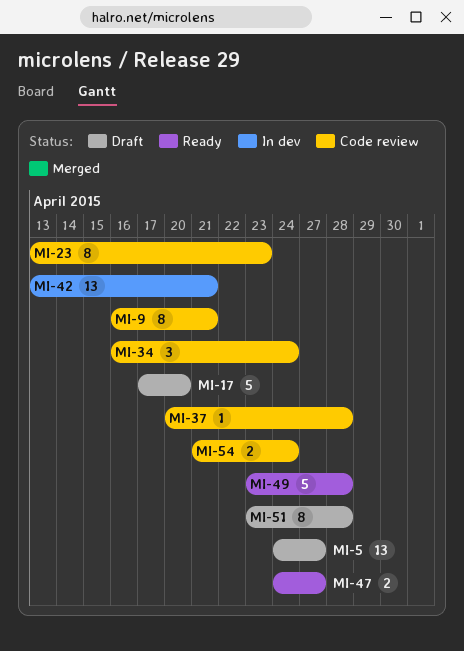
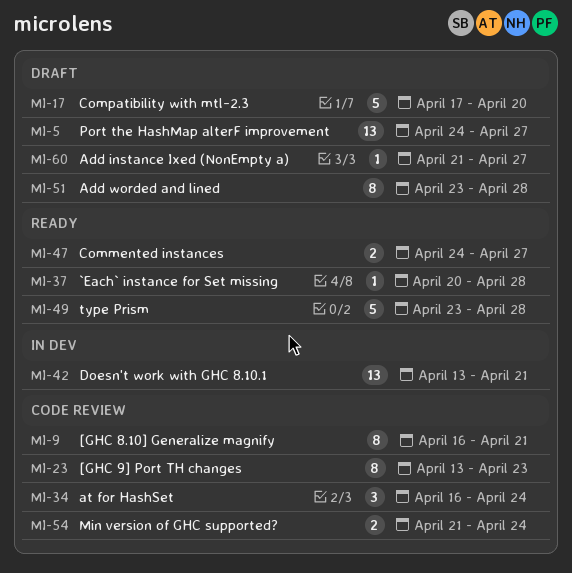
MI-37, status: Code review -> Ready
MI-60: none -> present

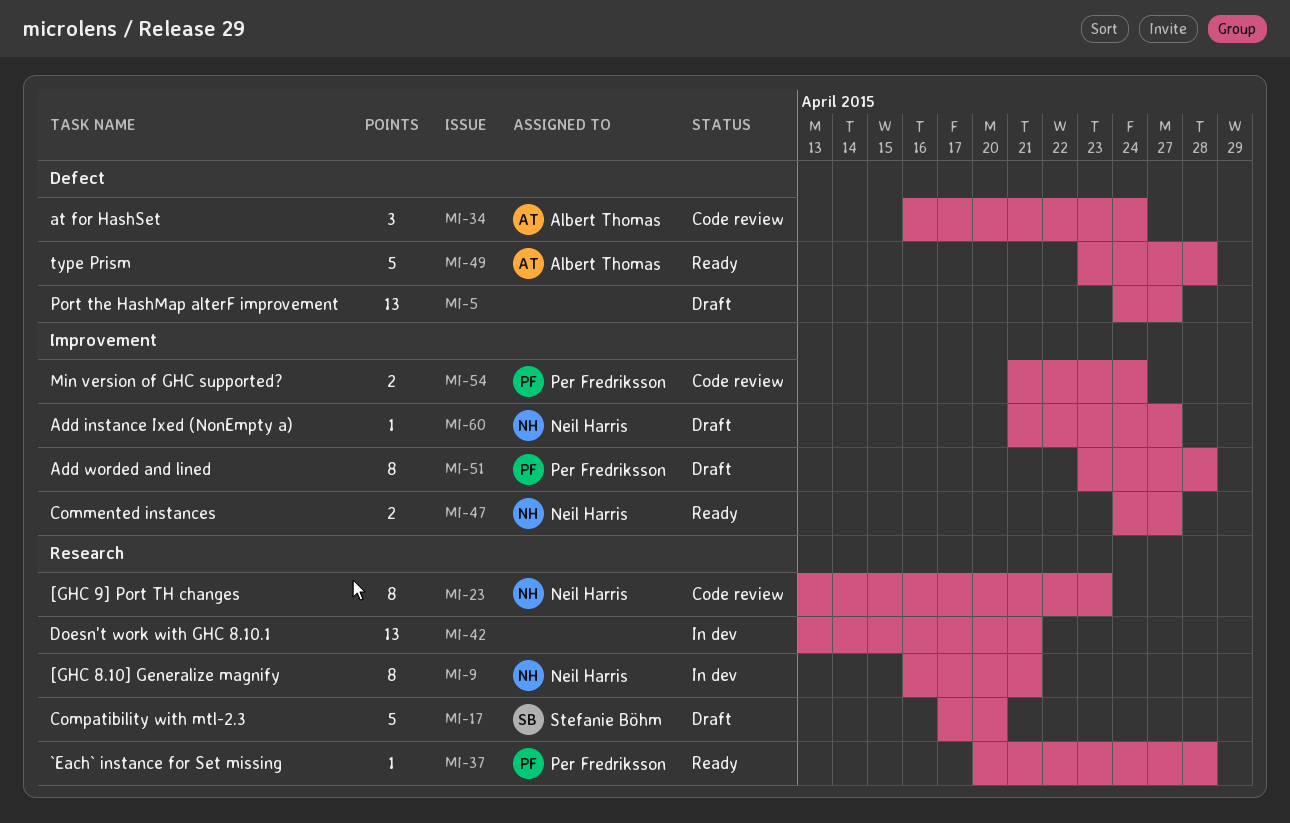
MI-9, status: Code review -> In dev

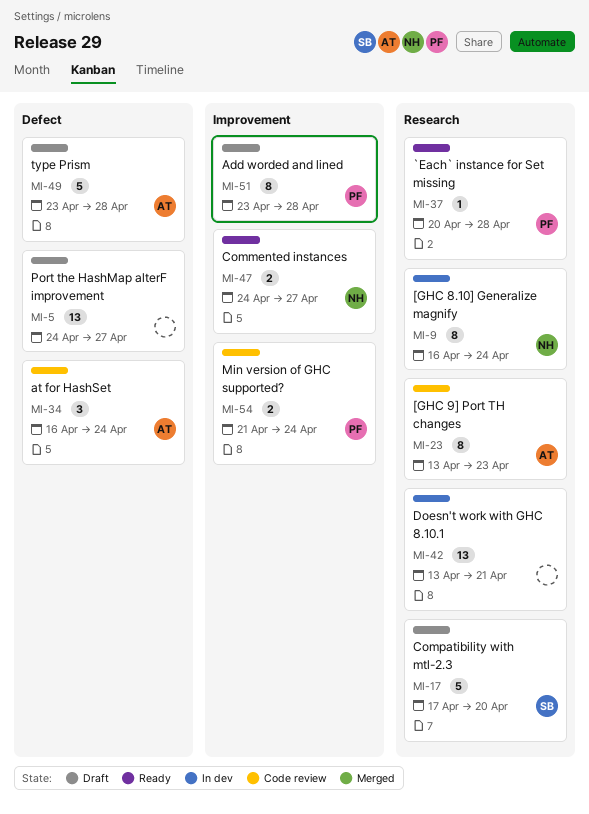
MI-9, due: Apr 21 -> Apr 24
MI-23, owner: Neil Harris -> Albert Thomas
MI-49, status: Ready -> Draft
MI-60: present -> none

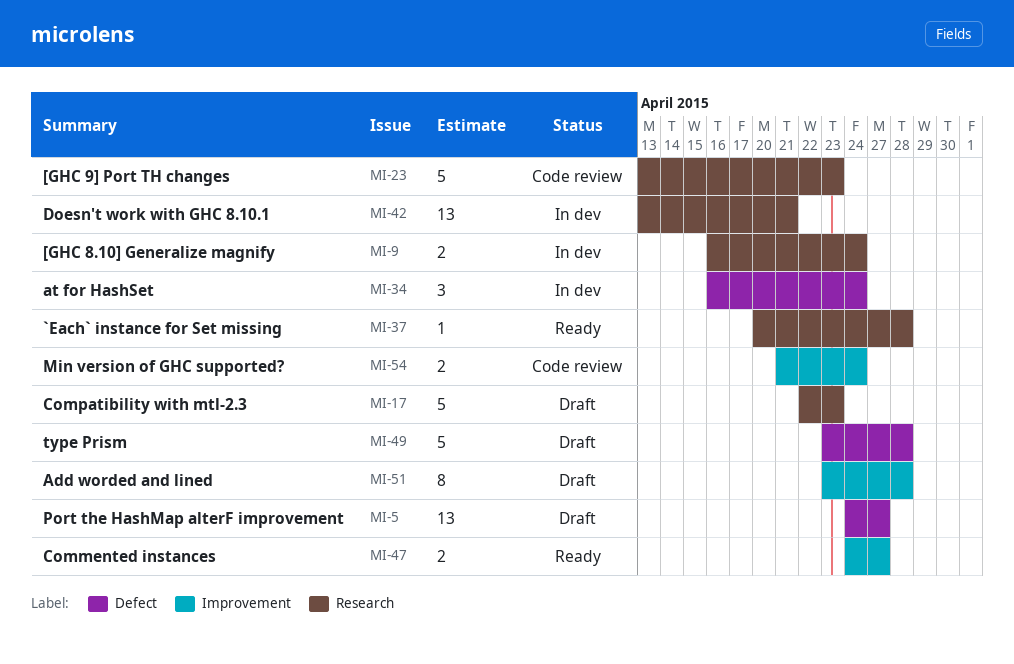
MI-9, estimate: 8 -> 2
MI-17, start: Apr 17 -> Apr 22
MI-17, due: Apr 20 -> Apr 23
MI-23, estimate: 8 -> 5
MI-34, status: Code review -> In dev

